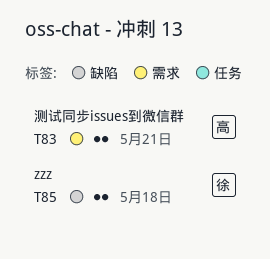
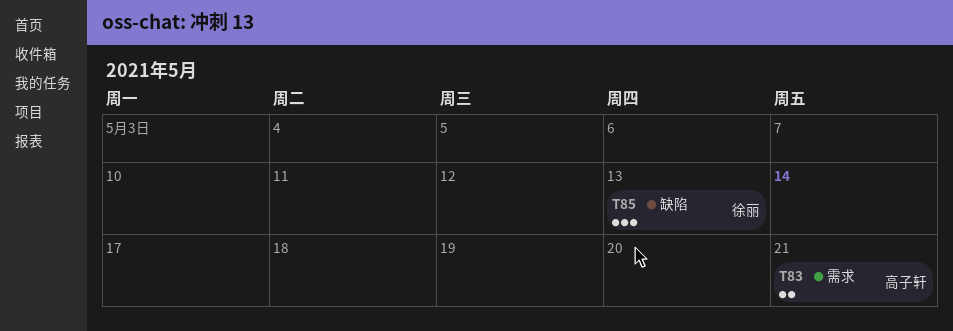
T85, estimate: 2 -> 3
T85, due: May 18 -> May 13

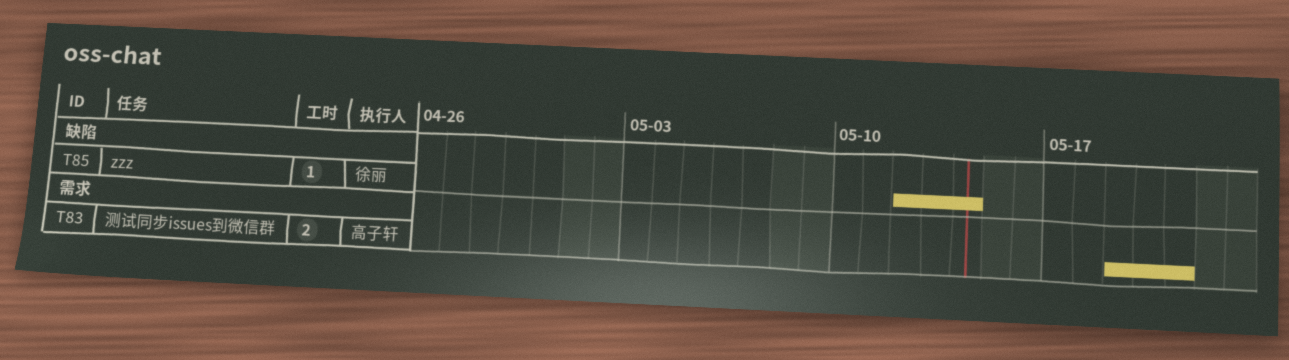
T85, estimate: 3 -> 1
T85, due: May 13 -> May 14

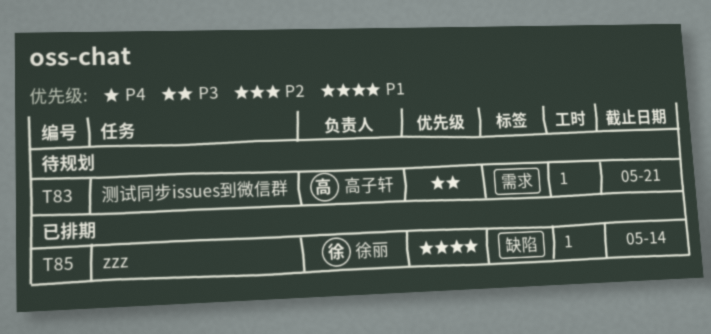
T83, estimate: 2 -> 1

